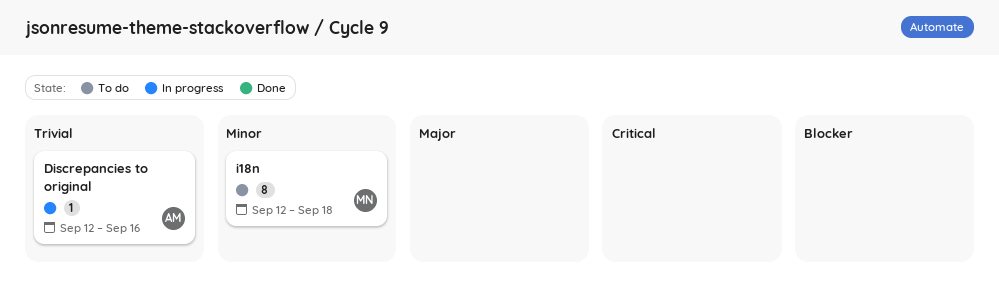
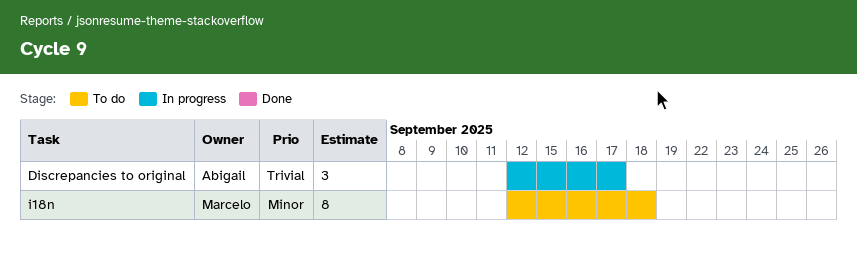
Discrepancies to original, estimate: 1 -> 3
Discrepancies to original, due: Sep 16 -> Sep 17

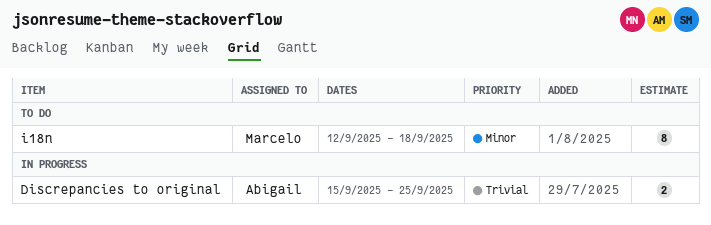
Discrepancies to original, estimate: 3 -> 2
Discrepancies to original, start: Sep 12 -> Sep 15
Discrepancies to original, due: Sep 17 -> Sep 25

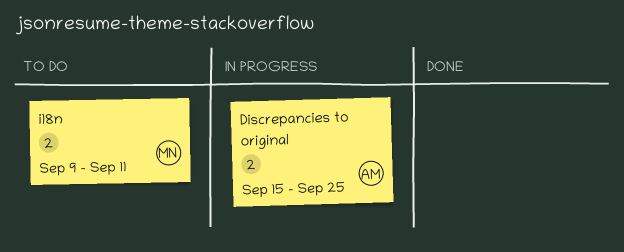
i18n, estimate: 8 -> 2
i18n, start: Sep 12 -> Sep 9
i18n, due: Sep 18 -> Sep 11

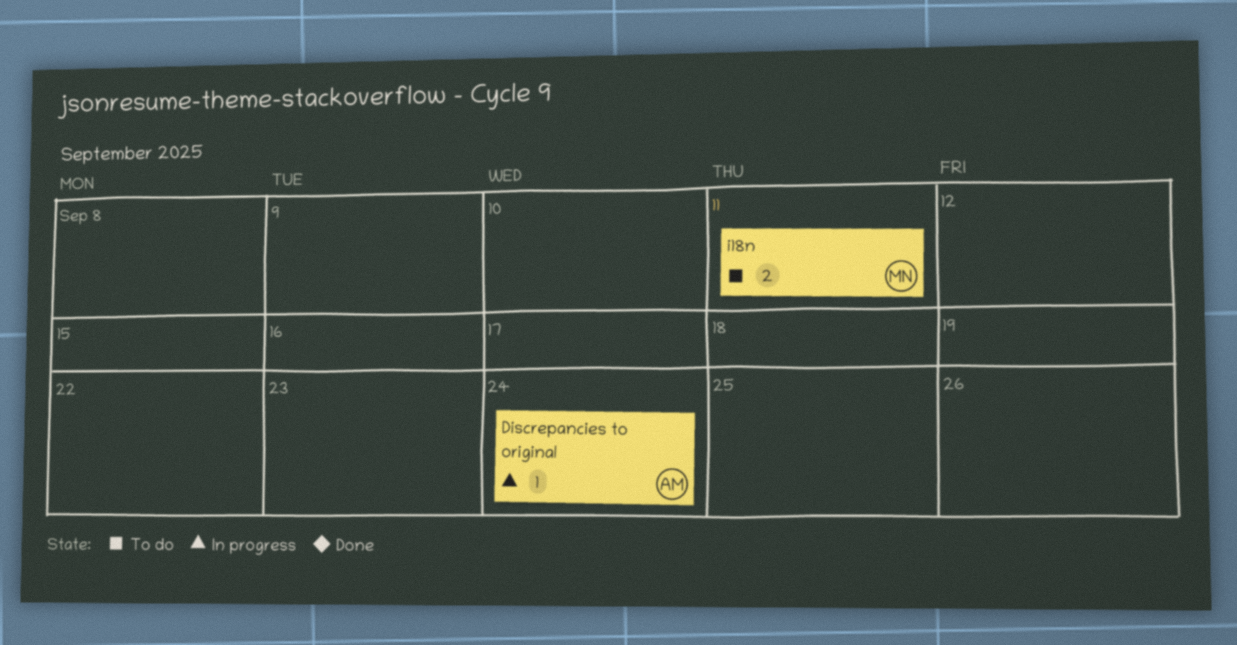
Discrepancies to original, estimate: 2 -> 1
Discrepancies to original, due: Sep 25 -> Sep 24

